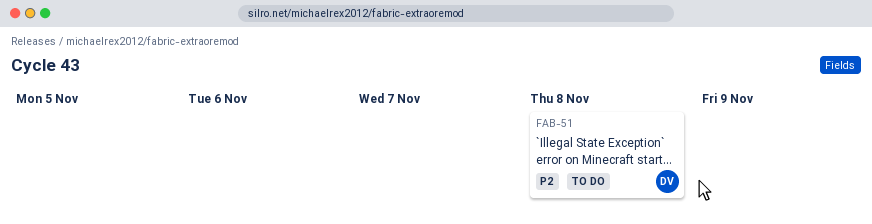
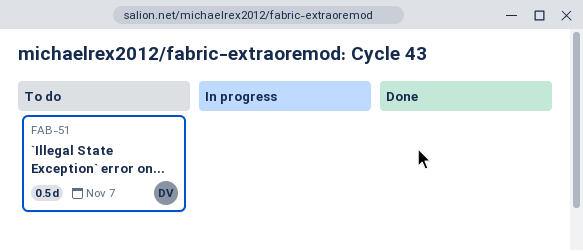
FAB-51, due: Nov 8 -> Nov 7

